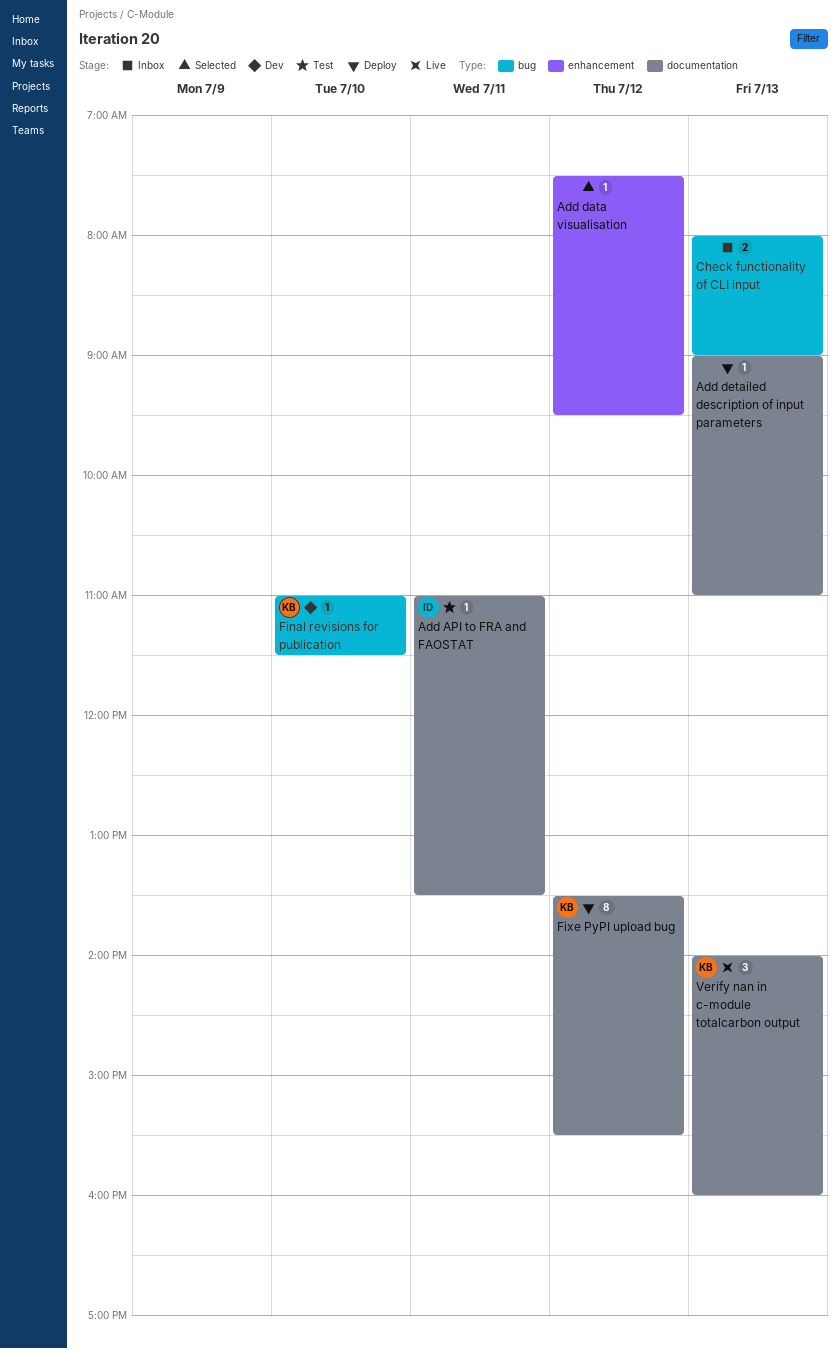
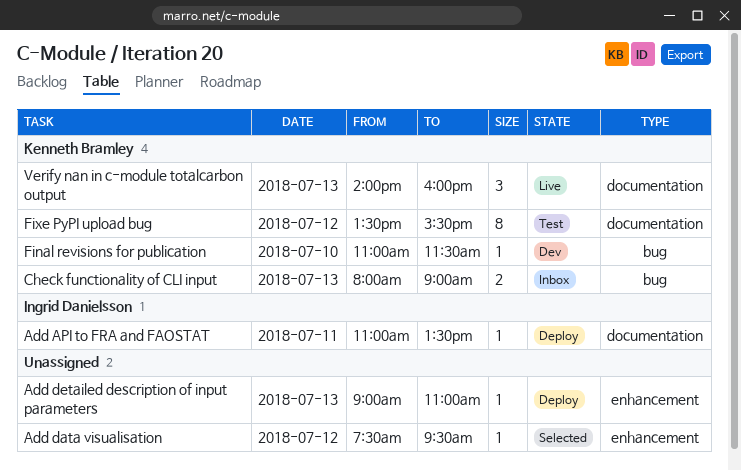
Add API to FRA and FAOSTAT, status: Test -> Deploy
Add detailed description of input parameters, label: documentation -> enhancement
Check functionality of CLI input, owner: none -> Kenneth Bramley
Fixe PyPI upload bug, status: Deploy -> Test

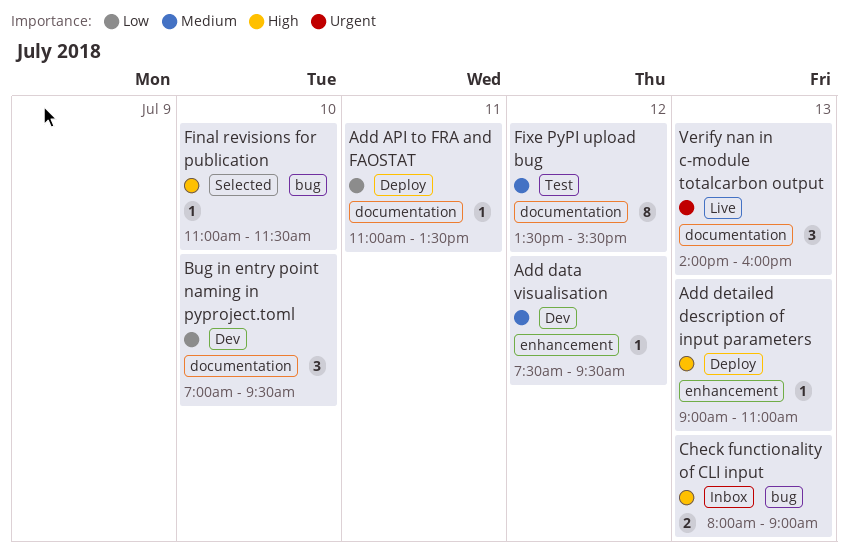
Add data visualisation, status: Selected -> Dev
Bug in entry point naming in pyproject.toml: none -> present
Final revisions for publication, status: Dev -> Selected

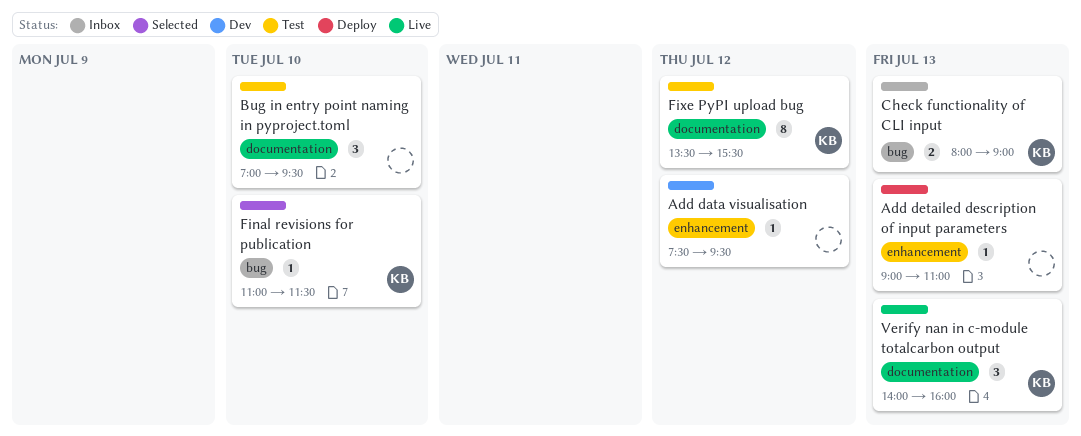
Add API to FRA and FAOSTAT: present -> none
Bug in entry point naming in pyproject.toml, status: Dev -> Test

